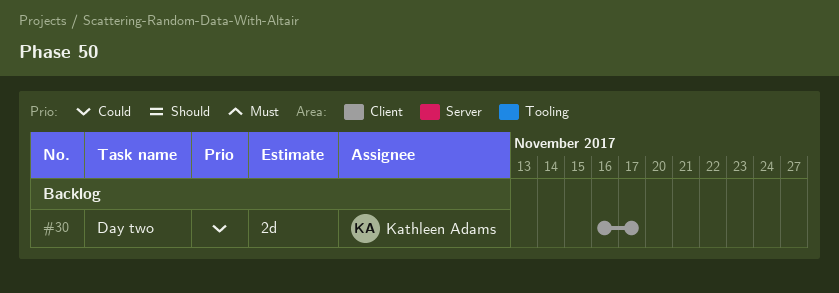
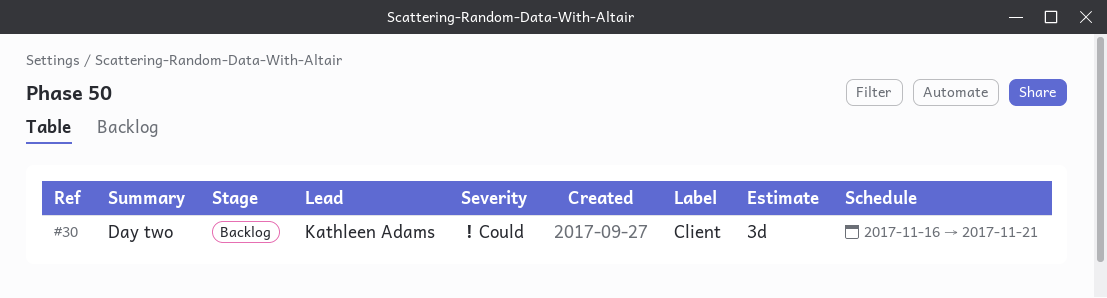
#30, estimate: 2d -> 3d
#30, due: Nov 17 -> Nov 21

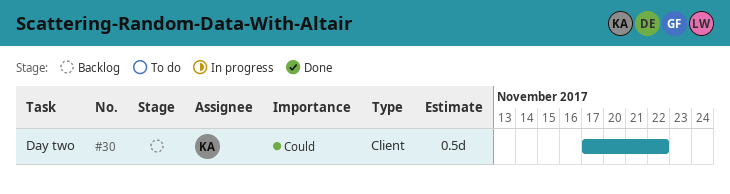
#30, estimate: 3d -> 0.5d
#30, start: Nov 16 -> Nov 17
#30, due: Nov 21 -> Nov 22

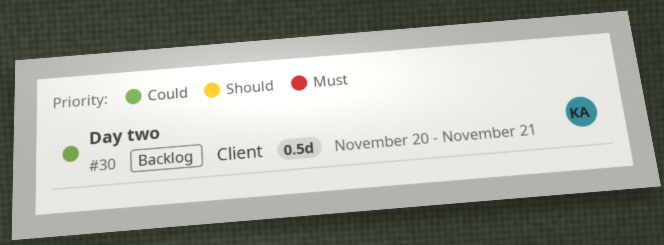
#30, start: Nov 17 -> Nov 20
#30, due: Nov 22 -> Nov 21

